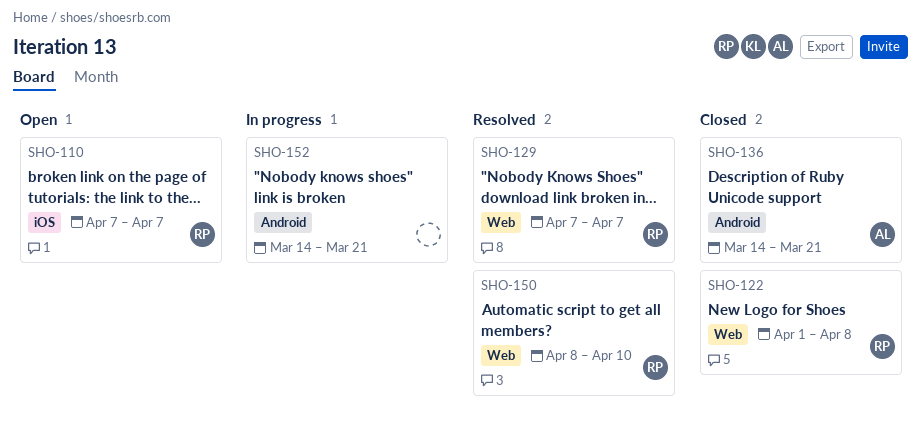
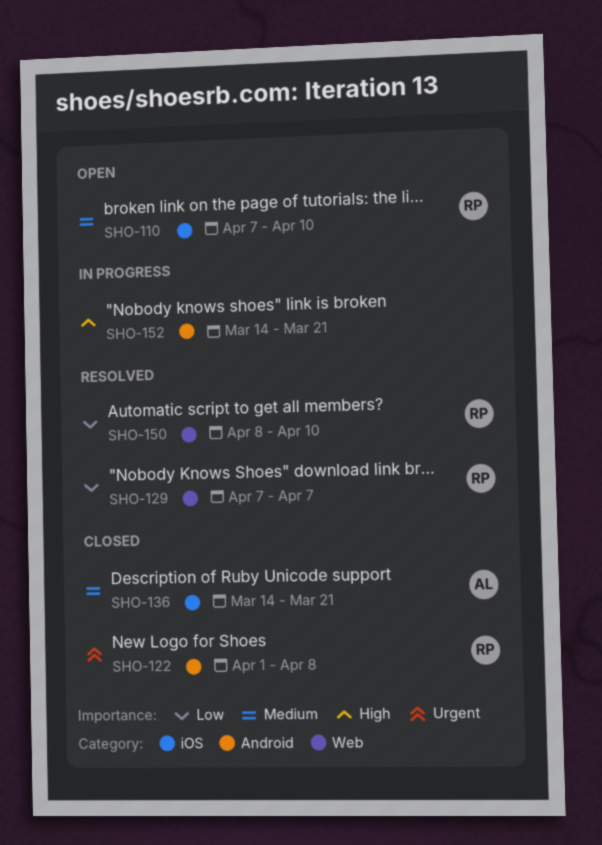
SHO-110, due: Apr 7 -> Apr 10
SHO-122, label: Web -> Android
SHO-136, label: Android -> iOS

